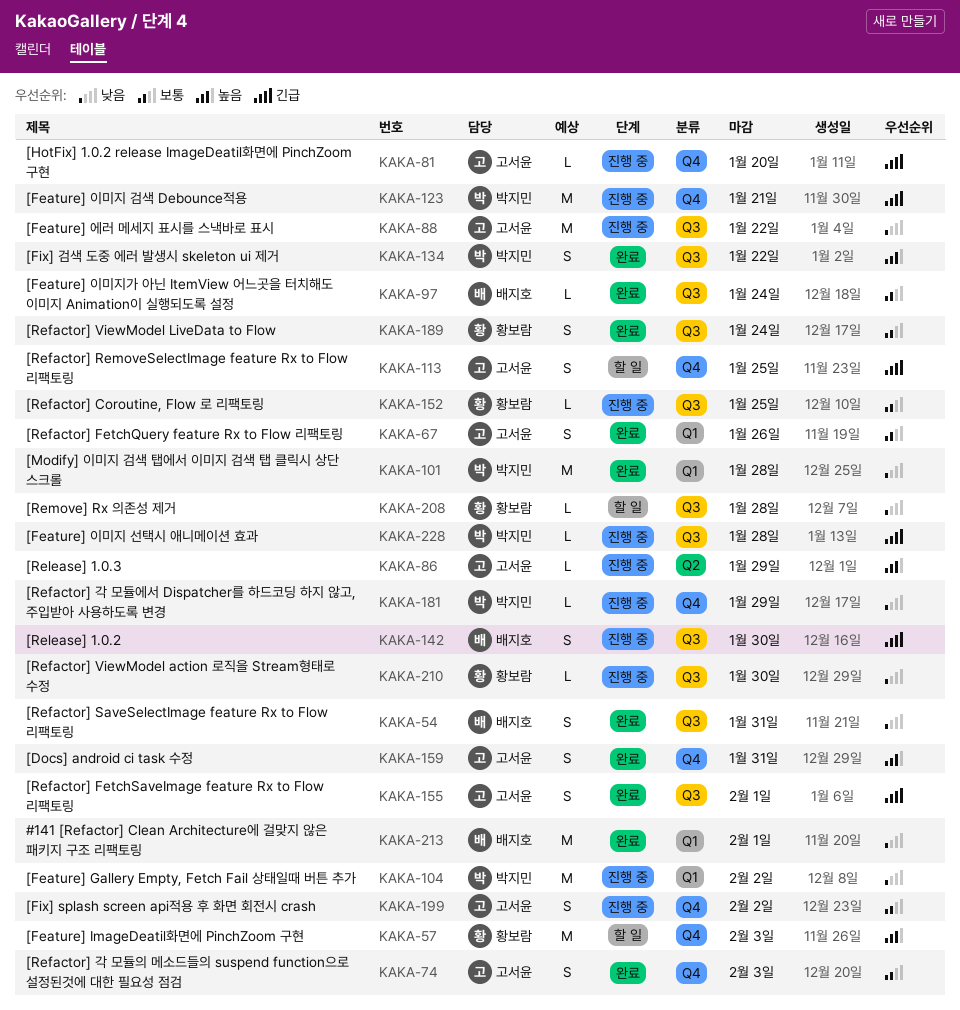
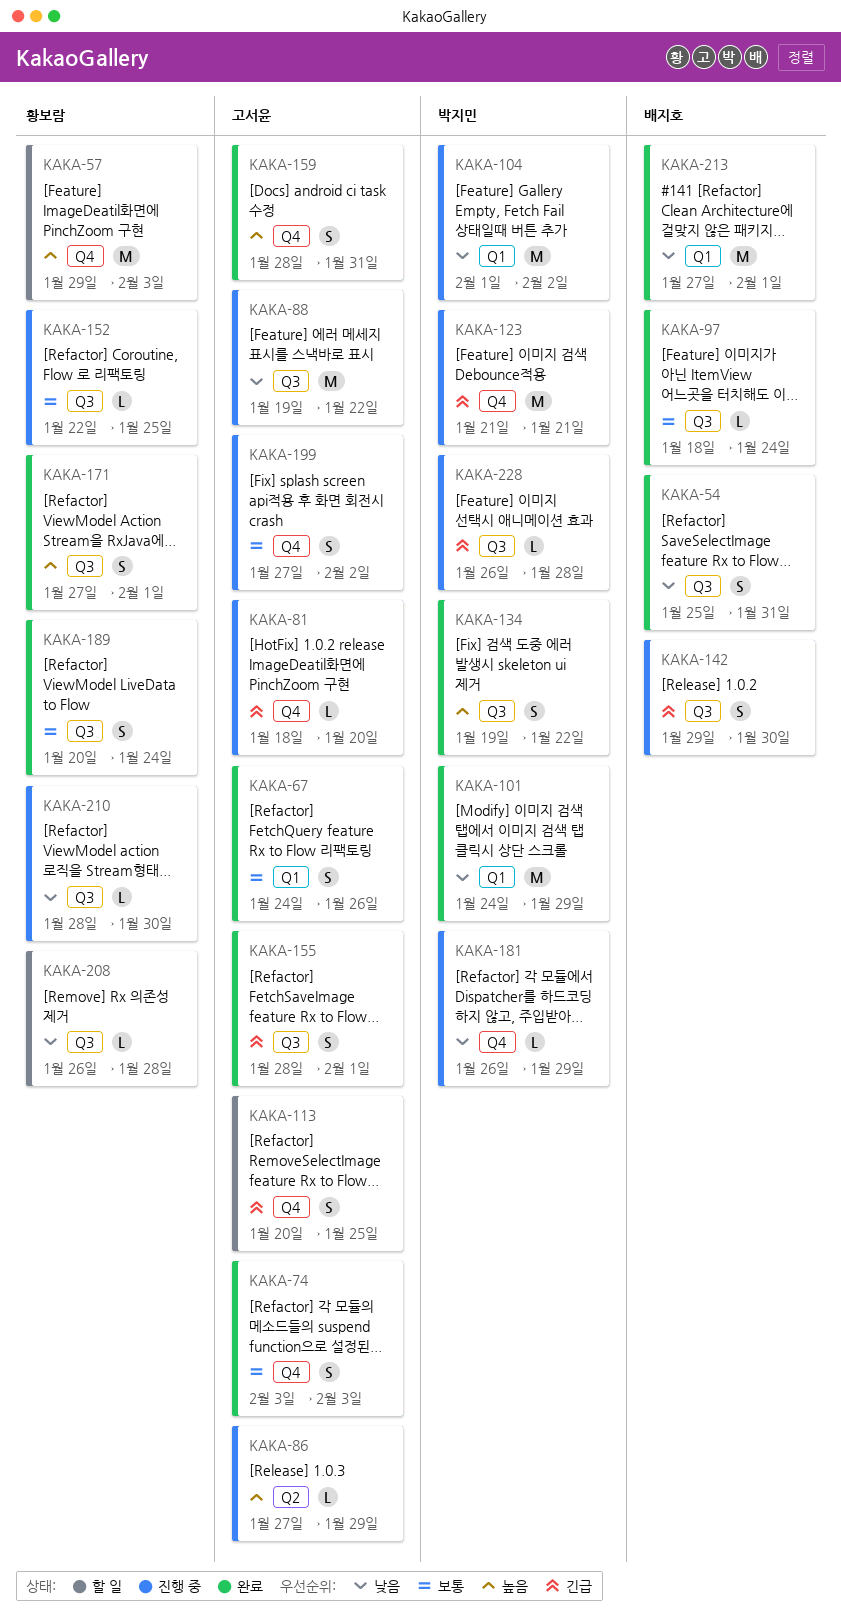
KAKA-101, due: Jan 28 -> Jan 29
KAKA-171: none -> present

